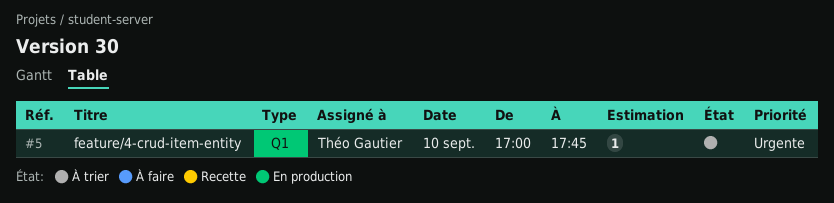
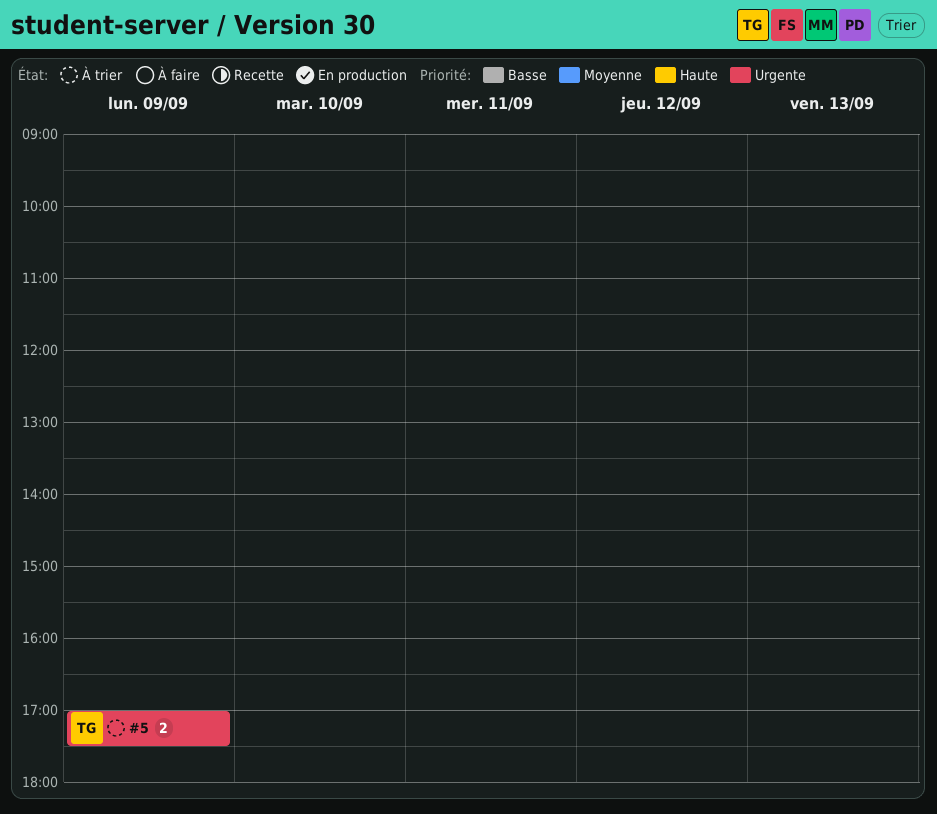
#5, estimate: 1 -> 2
#5, day: Sep 10 -> Sep 9
#5, ends: 17:45 -> 17:30

